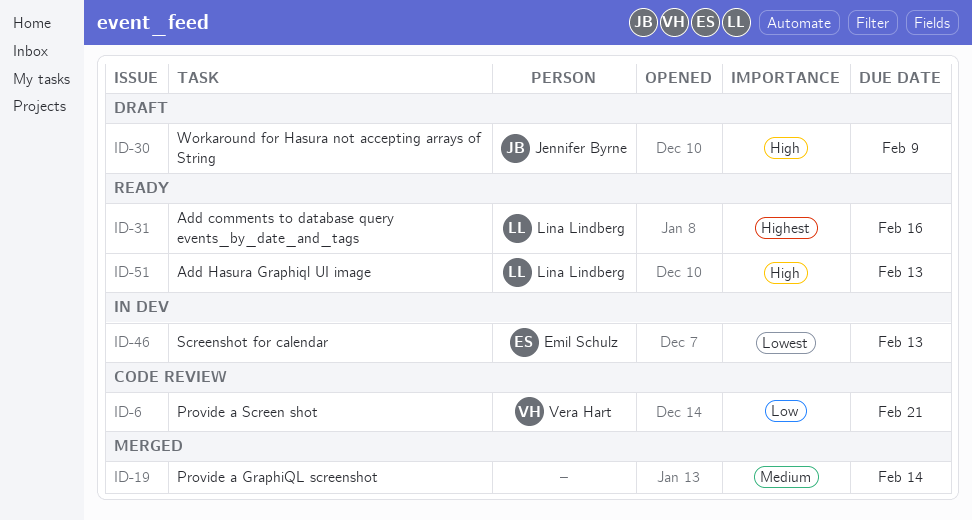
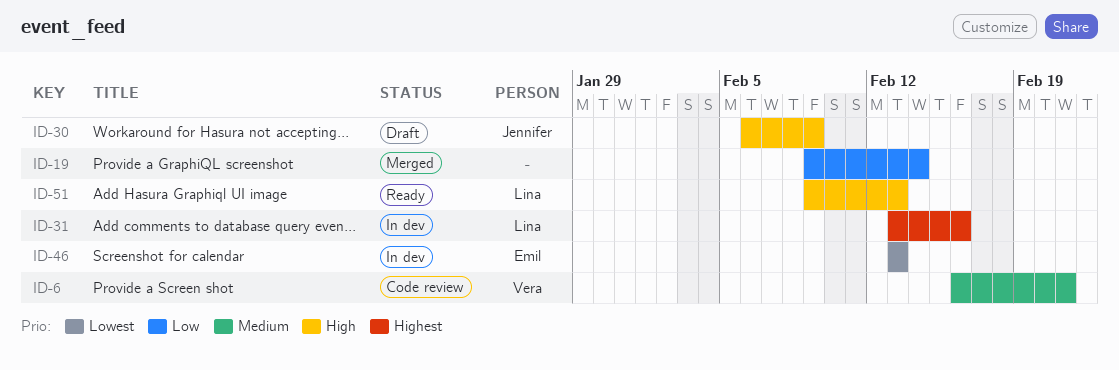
ID-6, priority: Low -> Medium
ID-19, priority: Medium -> Low
ID-31, status: Ready -> In dev

